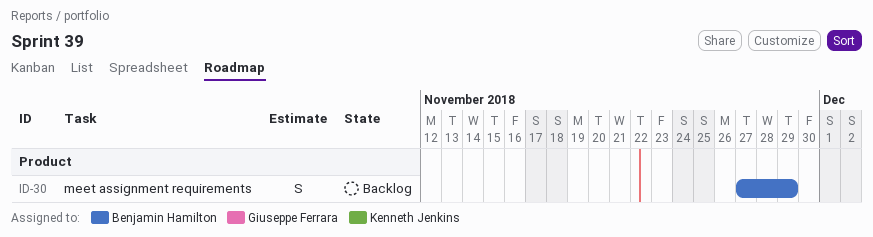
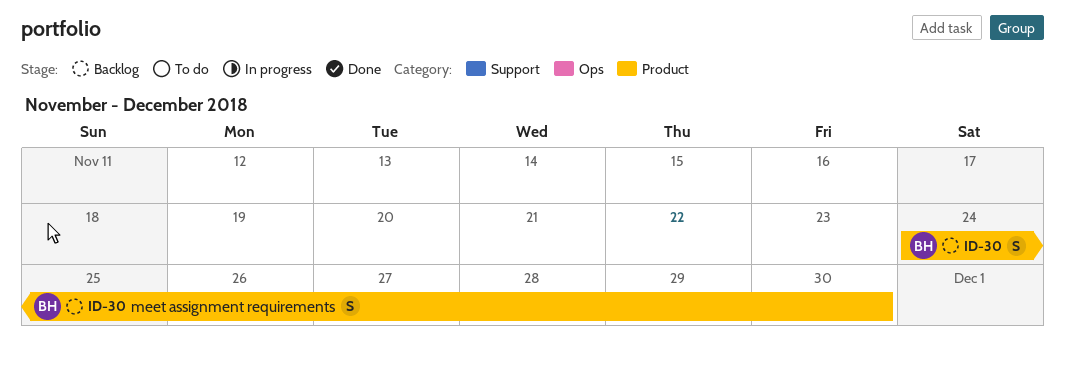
ID-30, start: Nov 27 -> Nov 24
ID-30, due: Nov 29 -> Nov 30

